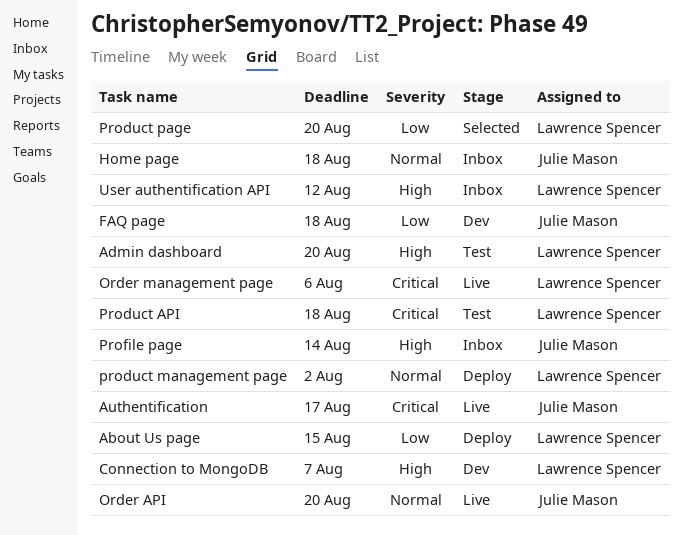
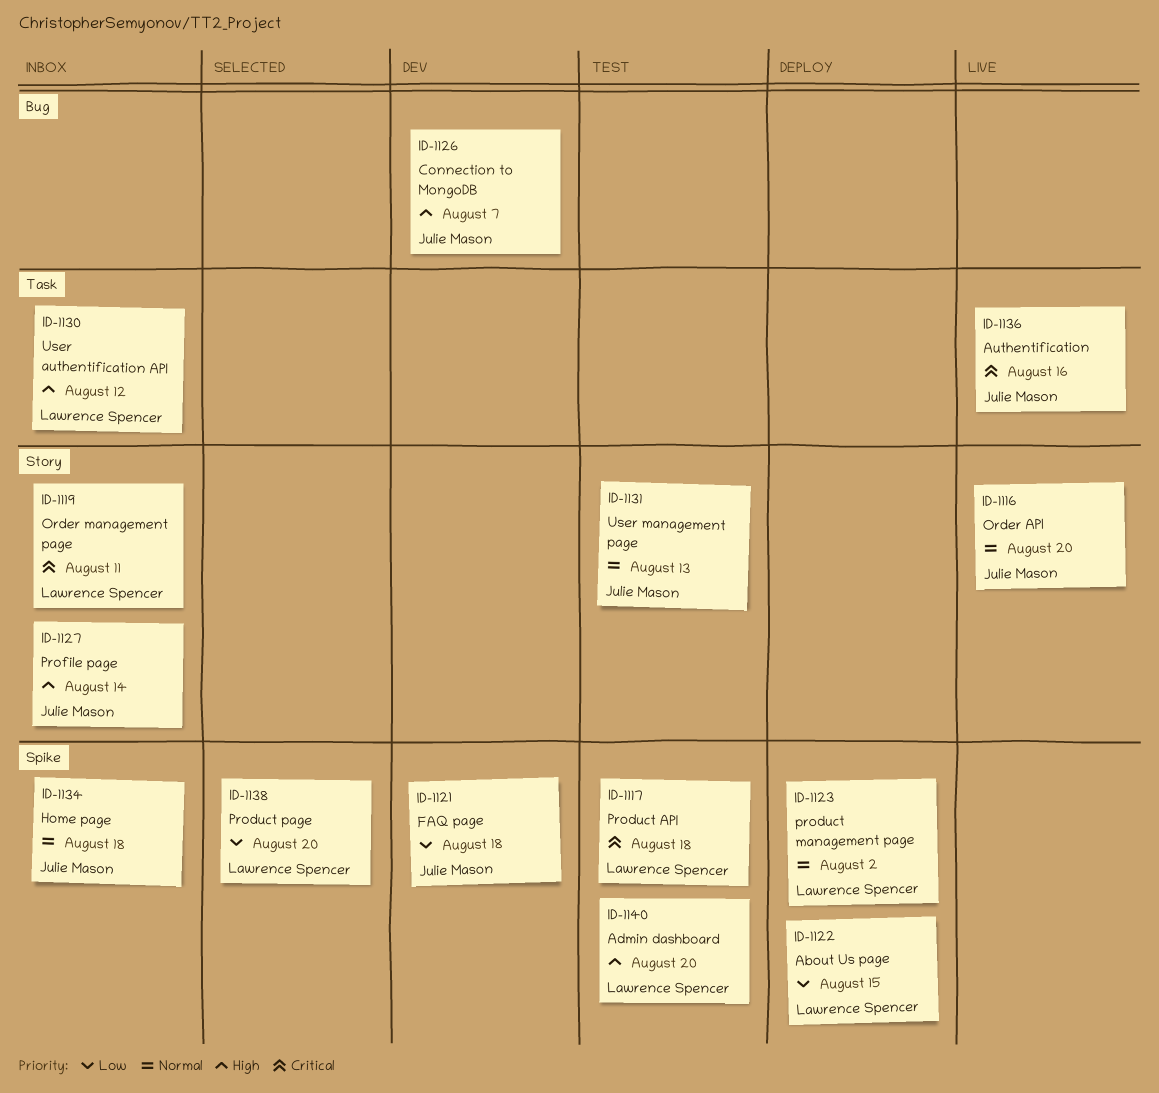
Authentification, due: Aug 17 -> Aug 16
Connection to MongoDB, owner: Lawrence Spencer -> Julie Mason
Order management page, status: Live -> Inbox
Order management page, due: Aug 6 -> Aug 11
User management page: none -> present

